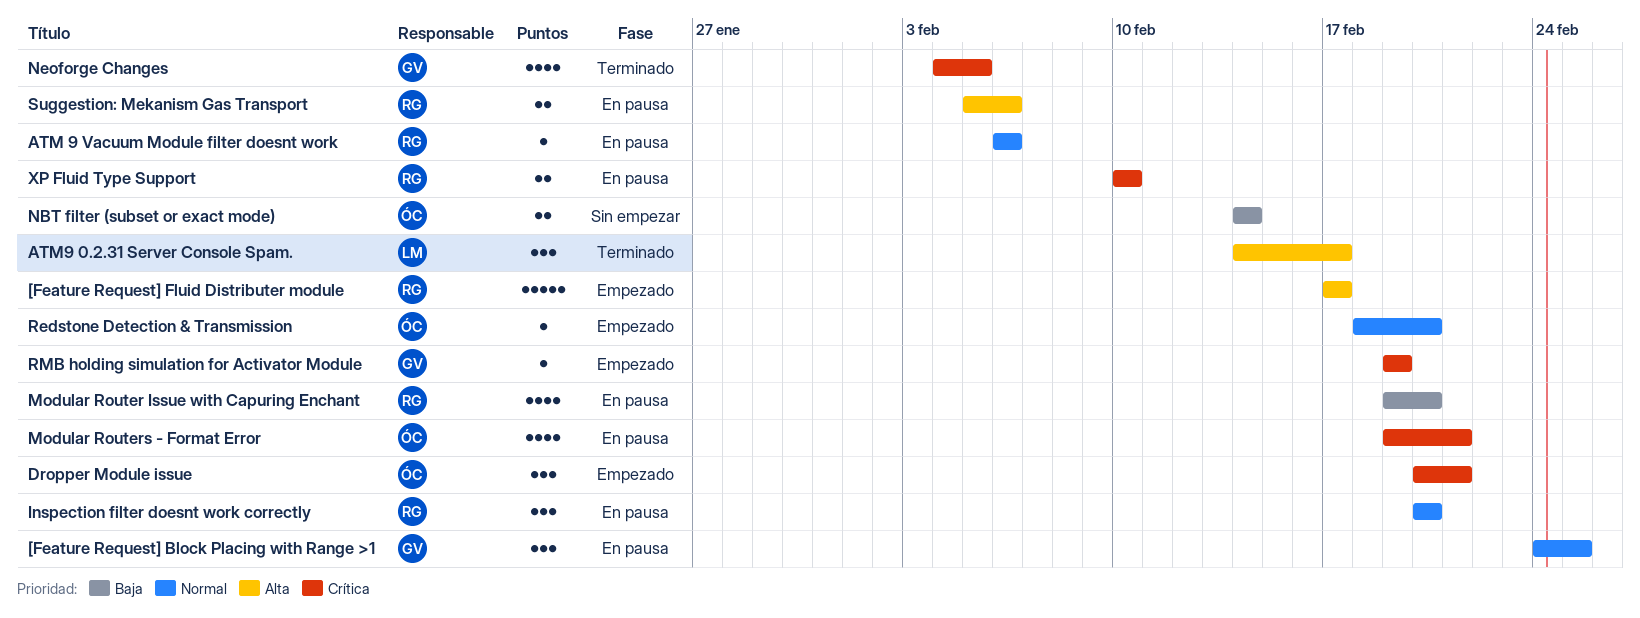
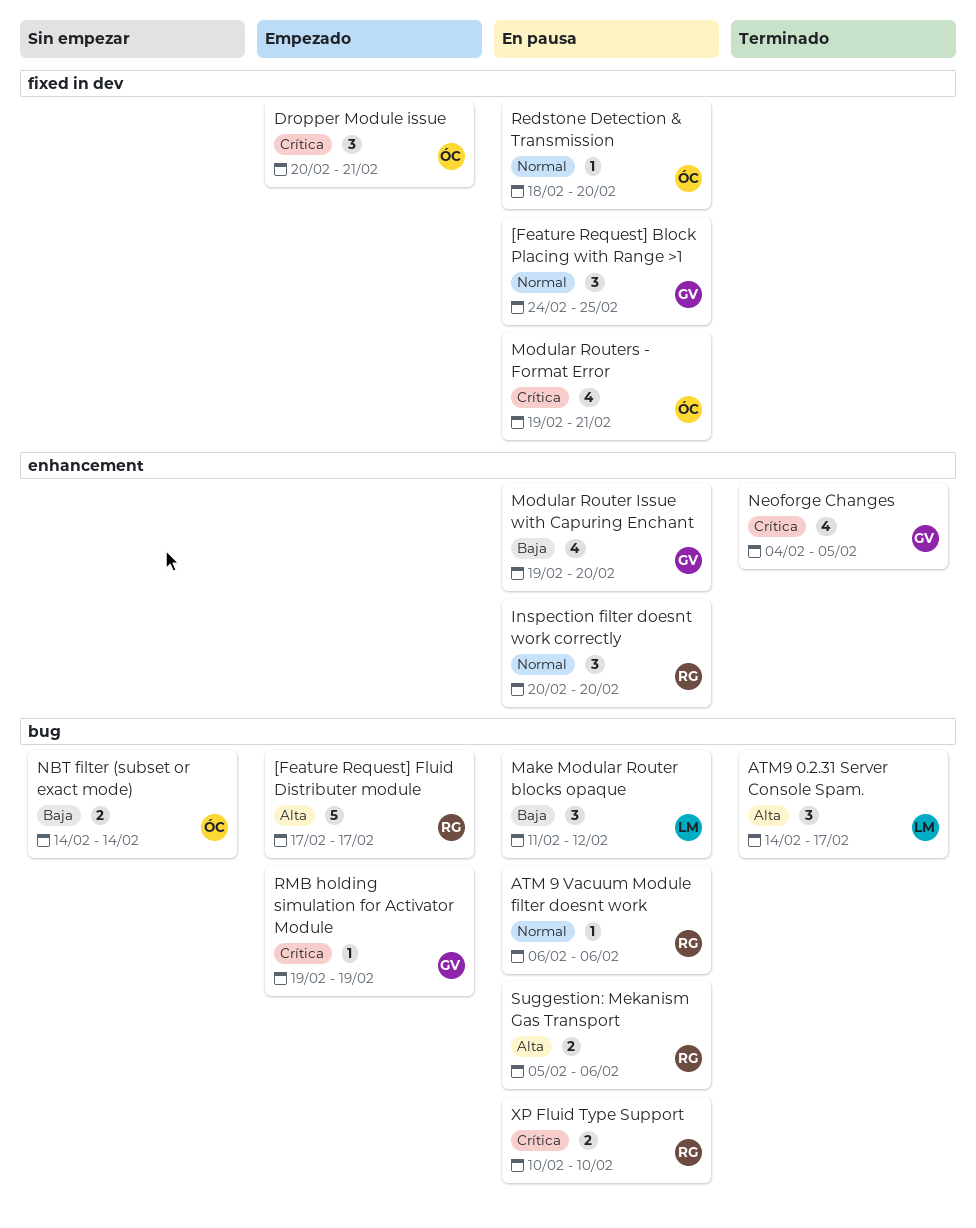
Make Modular Router blocks opaque: none -> present
Modular Router Issue with Capuring Enchant, owner: RG -> GV
Redstone Detection & Transmission, status: Empezado -> En pausa

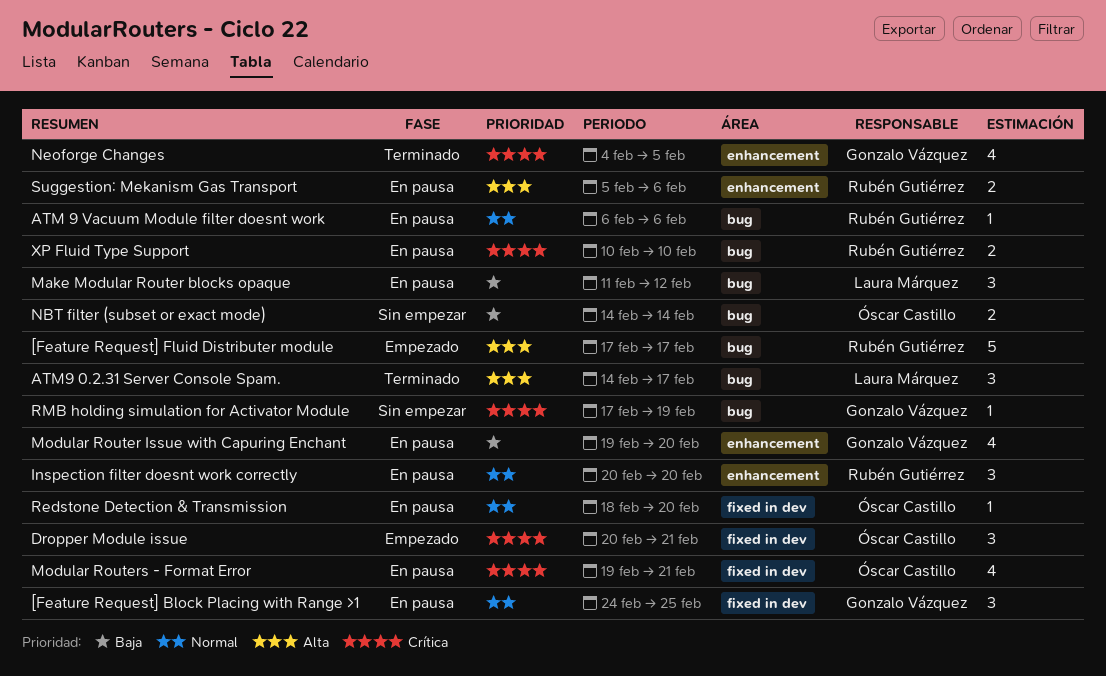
RMB holding simulation for Activator Module, status: Empezado -> Sin empezar
RMB holding simulation for Activator Module, start: Feb 19 -> Feb 17
Suggestion: Mekanism Gas Transport, label: bug -> enhancement

